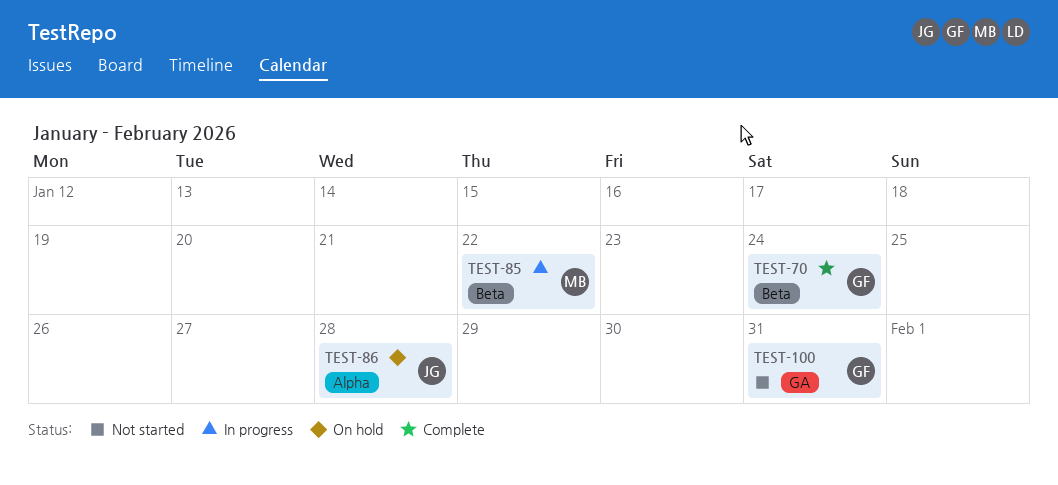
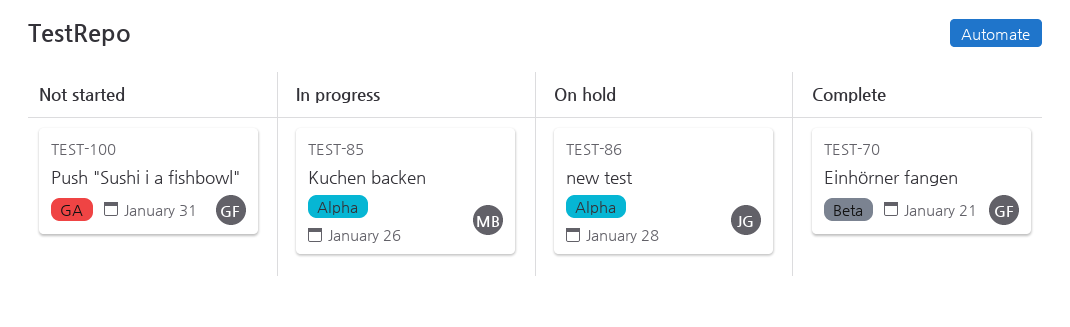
TEST-70, due: Jan 24 -> Jan 21
TEST-85, label: Beta -> Alpha
TEST-85, due: Jan 22 -> Jan 26

